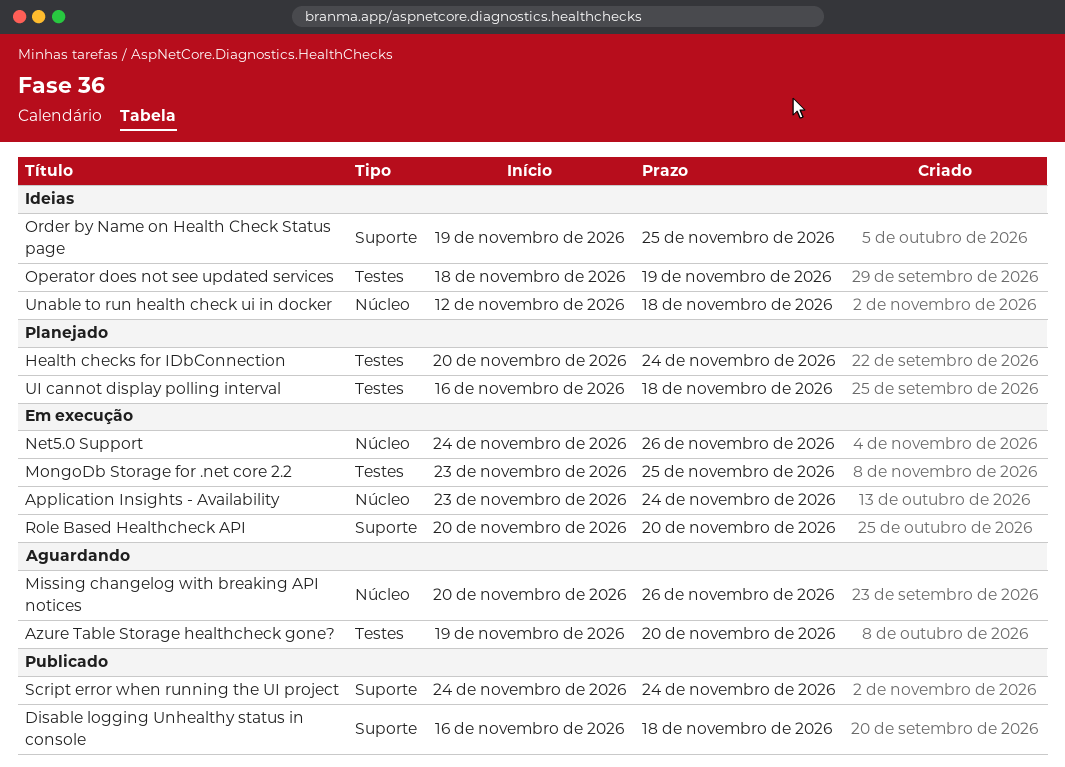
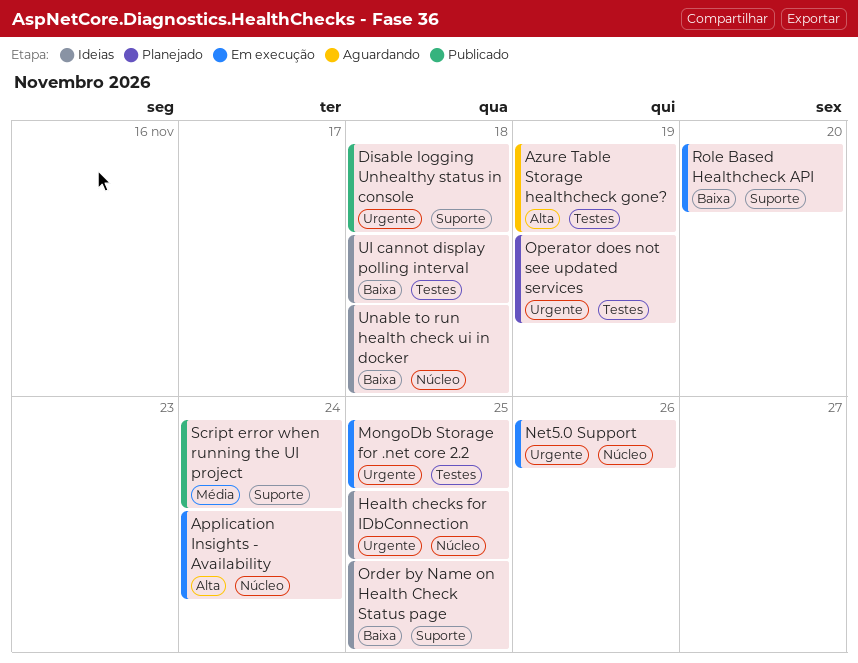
Azure Table Storage healthcheck gone?, due: Nov 20 -> Nov 19
Health checks for IDbConnection, status: Planejado -> Ideias
Health checks for IDbConnection, label: Testes -> Núcleo
Health checks for IDbConnection, due: Nov 24 -> Nov 25
Missing changelog with breaking API notices: present -> none
Operator does not see updated services, status: Ideias -> Planejado
UI cannot display polling interval, status: Planejado -> Ideias

